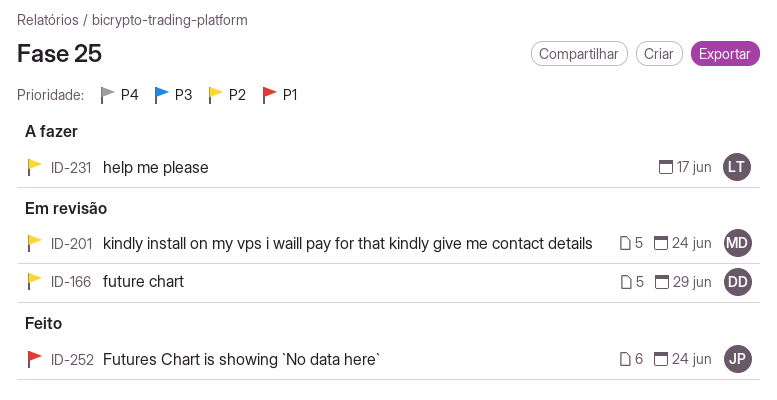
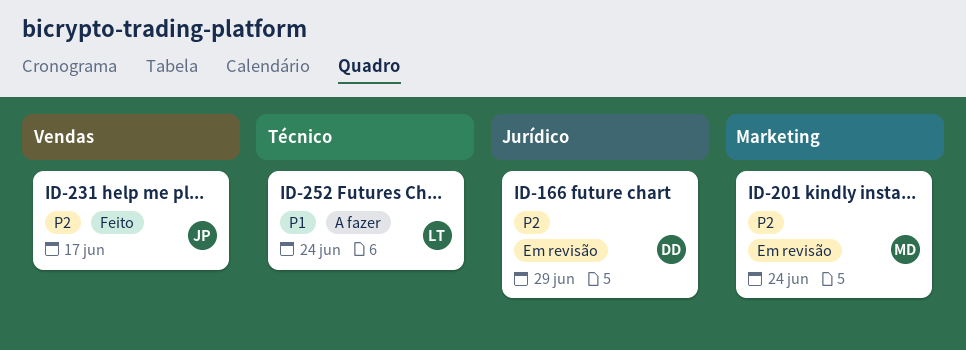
ID-231, status: A fazer -> Feito
ID-231, owner: LT -> JP
ID-252, status: Feito -> A fazer
ID-252, owner: JP -> LT

